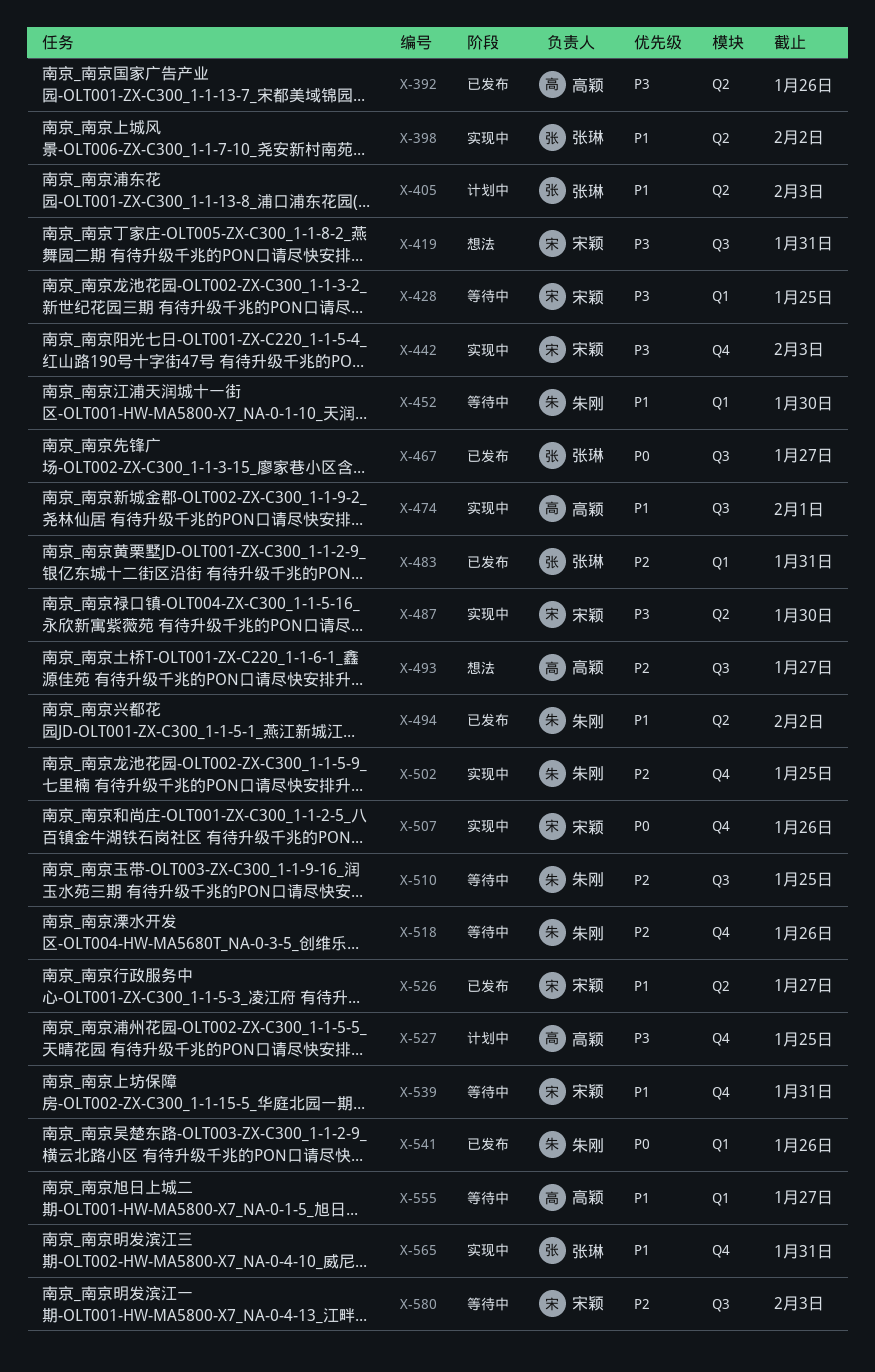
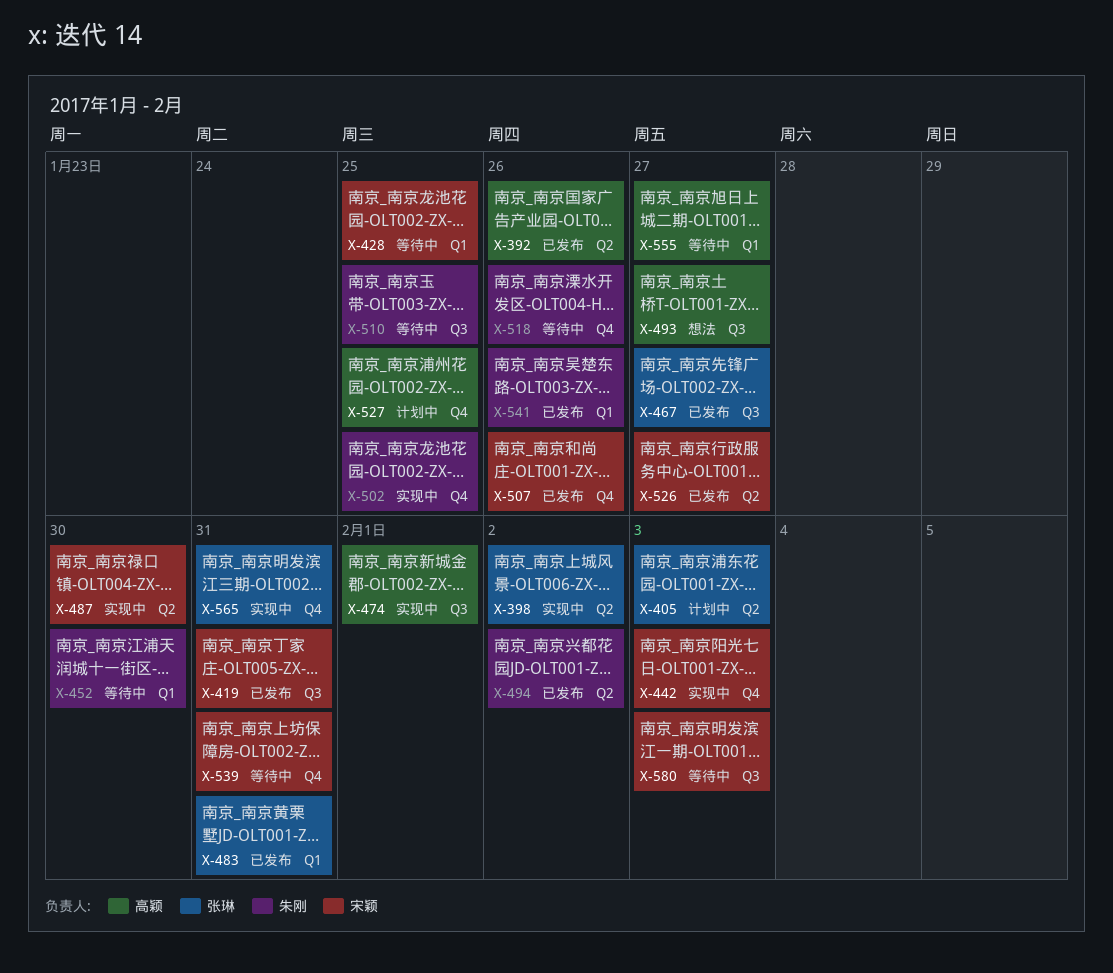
X-419, status: 想法 -> 已发布
X-507, status: 实现中 -> 已发布

